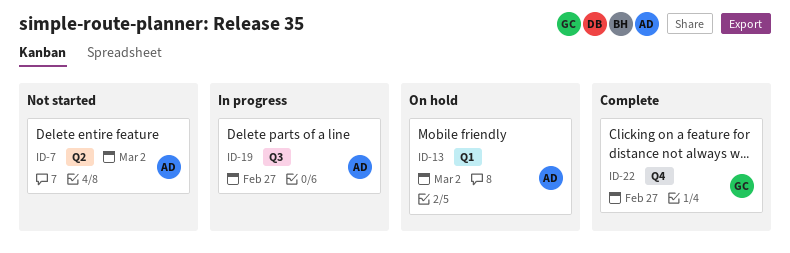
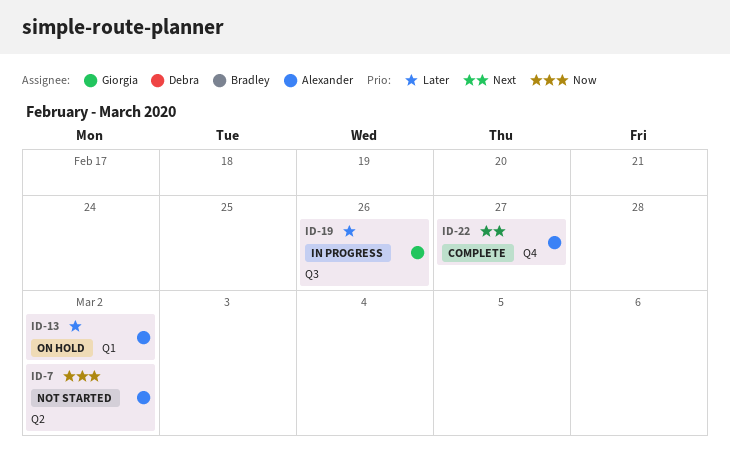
ID-19, owner: Alexander -> Giorgia
ID-19, due: Feb 27 -> Feb 26
ID-22, owner: Giorgia -> Alexander

